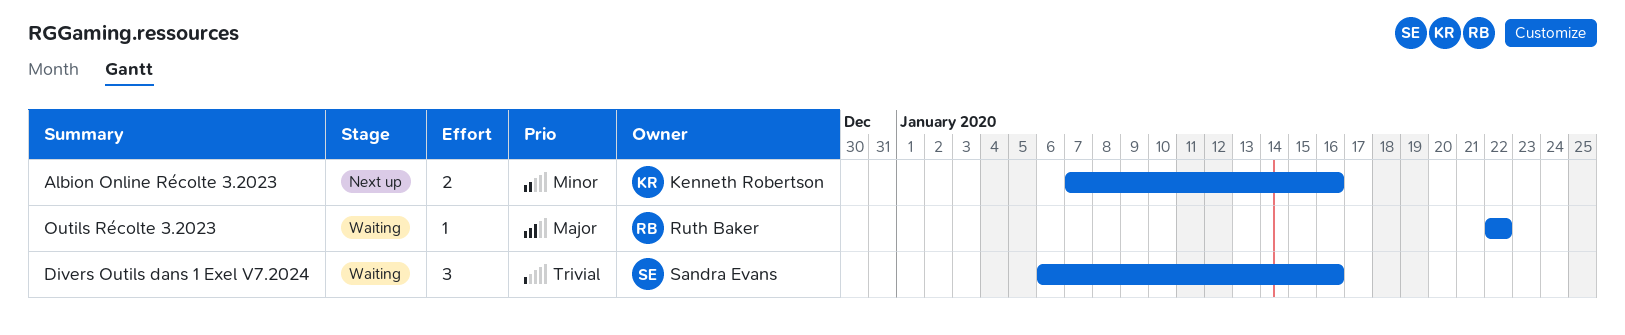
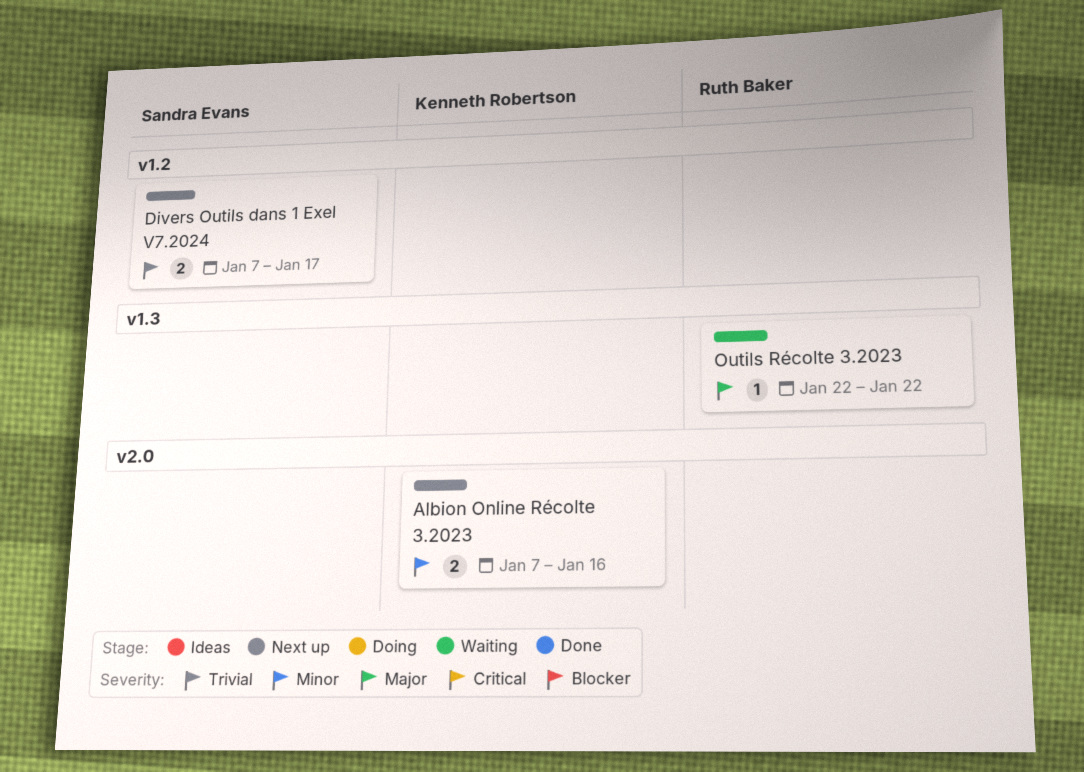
Divers Outils dans 1 Exel V7.2024, status: Waiting -> Next up
Divers Outils dans 1 Exel V7.2024, estimate: 3 -> 2
Divers Outils dans 1 Exel V7.2024, start: Jan 6 -> Jan 7
Divers Outils dans 1 Exel V7.2024, due: Jan 16 -> Jan 17

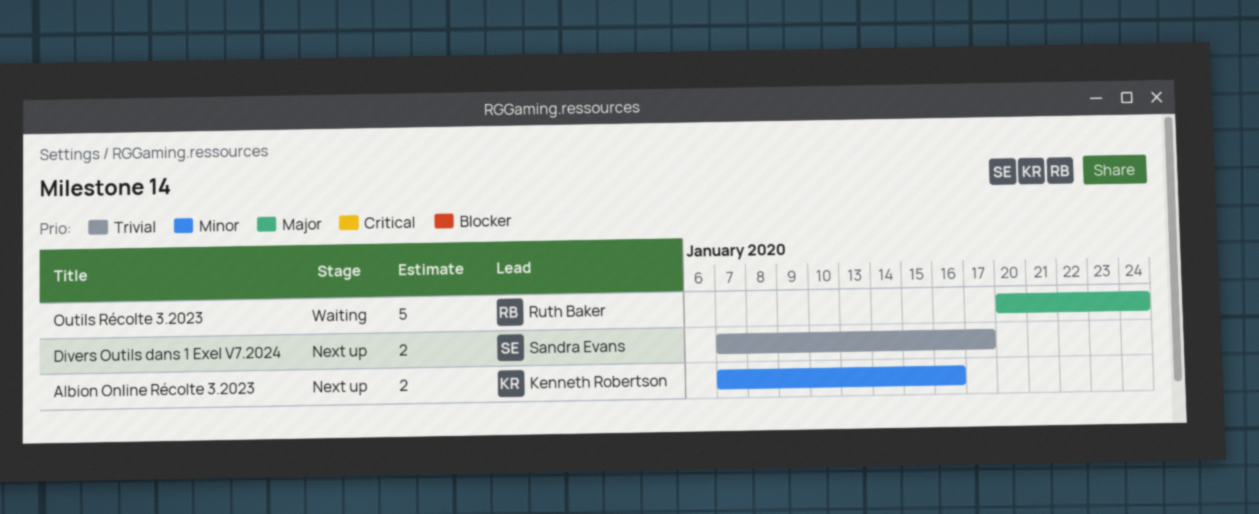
Outils Récolte 3.2023, estimate: 1 -> 5
Outils Récolte 3.2023, start: Jan 22 -> Jan 20
Outils Récolte 3.2023, due: Jan 22 -> Jan 24

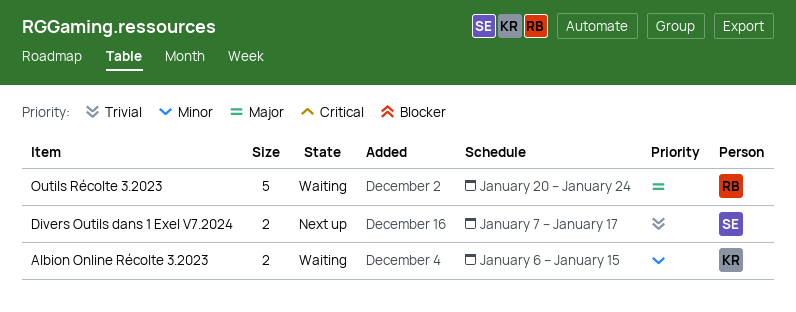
Albion Online Récolte 3.2023, status: Next up -> Waiting
Albion Online Récolte 3.2023, start: Jan 7 -> Jan 6
Albion Online Récolte 3.2023, due: Jan 16 -> Jan 15

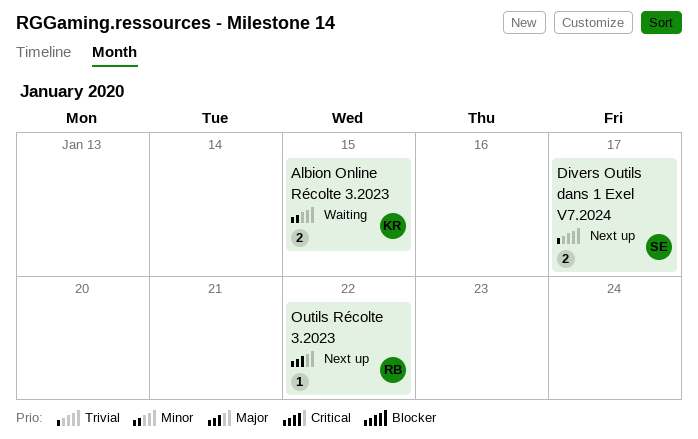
Outils Récolte 3.2023, status: Waiting -> Next up
Outils Récolte 3.2023, estimate: 5 -> 1
Outils Récolte 3.2023, due: Jan 24 -> Jan 22

